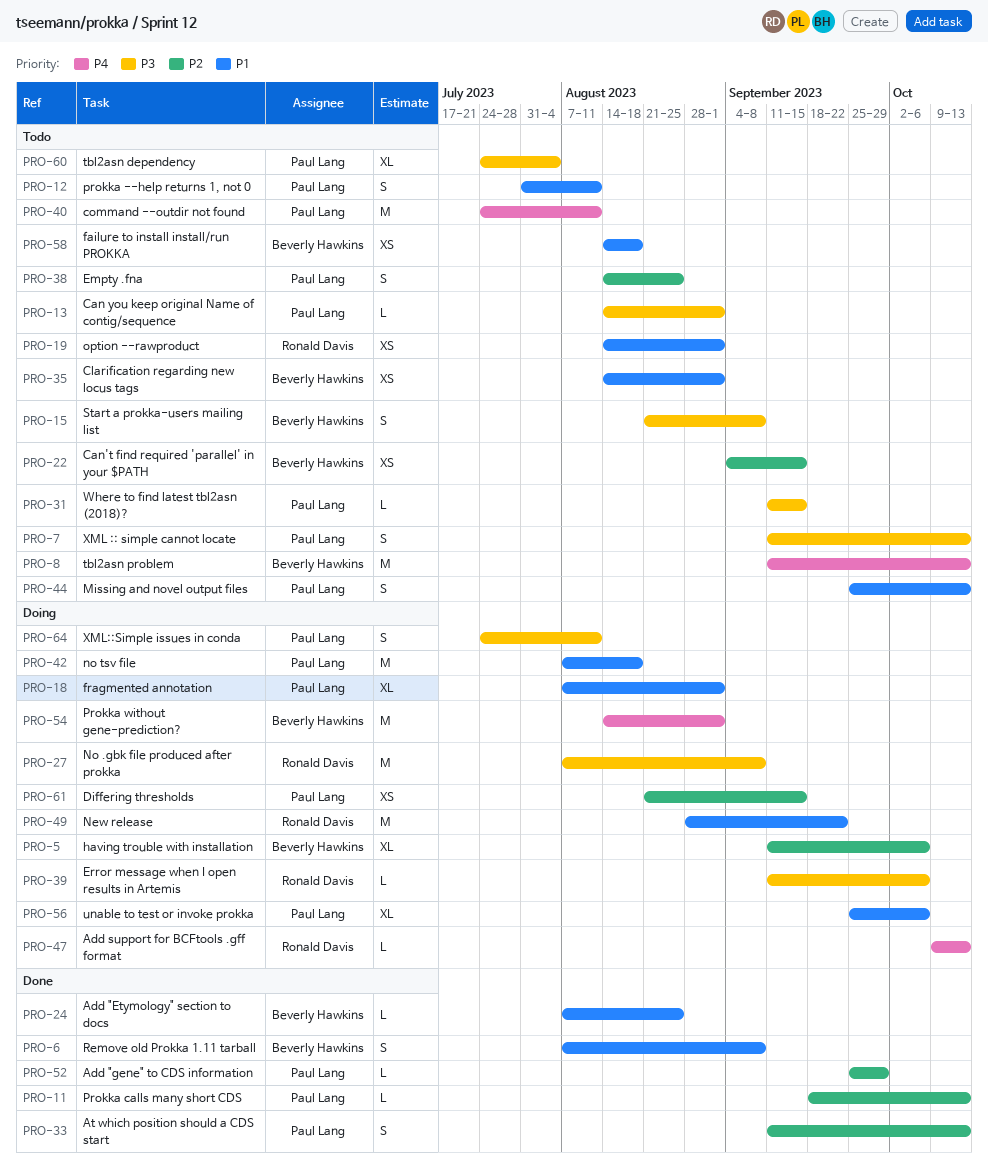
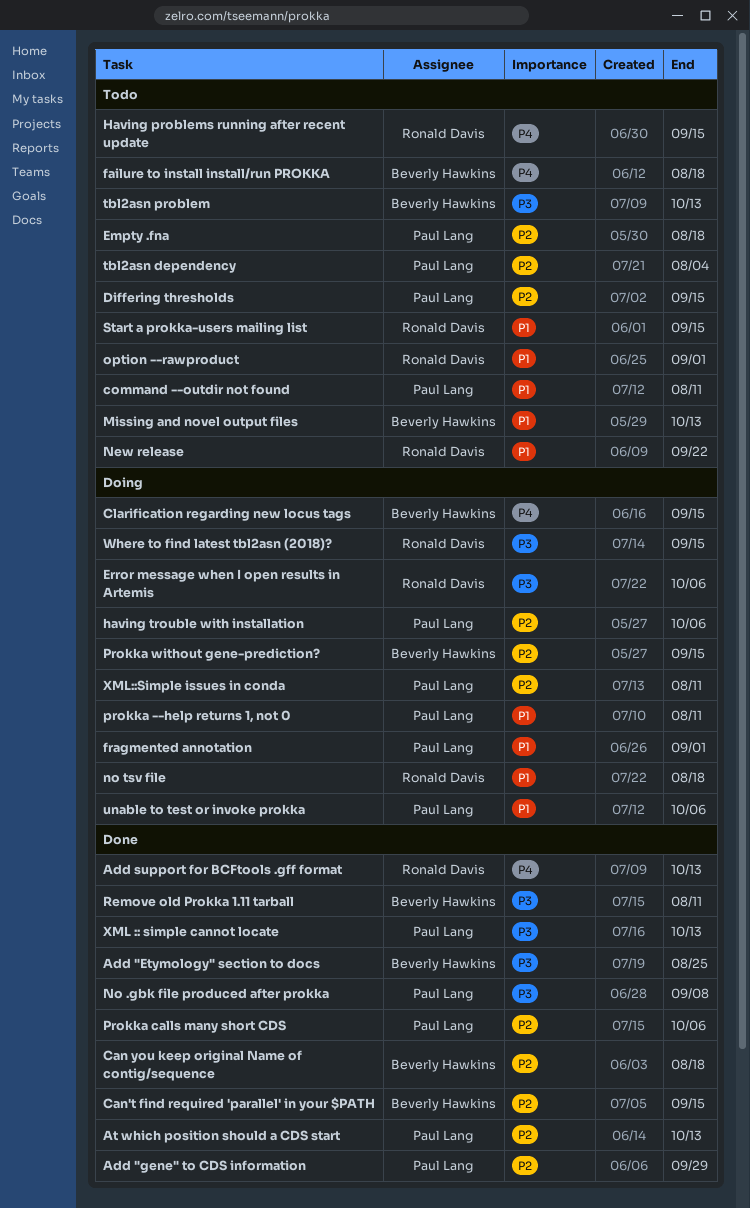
Add "Etymology" section to docs, priority: P1 -> P3
Add support for BCFtools .gff format, status: Doing -> Done
Can you keep original Name of contig/sequence, status: Todo -> Done
Can you keep original Name of contig/sequence, owner: Paul Lang -> Beverly Hawkins
Can you keep original Name of contig/sequence, priority: P3 -> P2
Can you keep original Name of contig/sequence, due: Sep 1 -> Aug 18
Can't find required 'parallel' in your $PATH, status: Todo -> Done
Clarification regarding new locus tags, status: Todo -> Doing
Clarification regarding new locus tags, priority: P1 -> P4
Clarification regarding new locus tags, due: Sep 1 -> Sep 15
command --outdir not found, priority: P4 -> P1
Differing thresholds, status: Doing -> Todo
Empty .fna, due: Aug 25 -> Aug 18
failure to install install/run PROKKA, priority: P1 -> P4
Having problems running after recent update: none -> present
having trouble with installation, owner: Beverly Hawkins -> Paul Lang
Missing and novel output files, owner: Paul Lang -> Beverly Hawkins
New release, status: Doing -> Todo
No .gbk file produced after prokka, status: Doing -> Done
No .gbk file produced after prokka, owner: Ronald Davis -> Paul Lang
no tsv file, owner: Paul Lang -> Ronald Davis
prokka --help returns 1, not 0, status: Todo -> Doing
Prokka calls many short CDS, due: Oct 13 -> Oct 6
Prokka without gene-prediction?, priority: P4 -> P2
Prokka without gene-prediction?, due: Sep 1 -> Sep 15
Remove old Prokka 1.11 tarball, priority: P1 -> P3
Remove old Prokka 1.11 tarball, due: Sep 8 -> Aug 11
Start a prokka-users mailing list, owner: Beverly Hawkins -> Ronald Davis
Start a prokka-users mailing list, priority: P3 -> P1
Start a prokka-users mailing list, due: Sep 8 -> Sep 15
tbl2asn dependency, priority: P3 -> P2
tbl2asn problem, priority: P4 -> P3
Where to find latest tbl2asn (2018)?, status: Todo -> Doing
Where to find latest tbl2asn (2018)?, owner: Paul Lang -> Ronald Davis
XML :: simple cannot locate, status: Todo -> Done
XML::Simple issues in conda, priority: P3 -> P2

